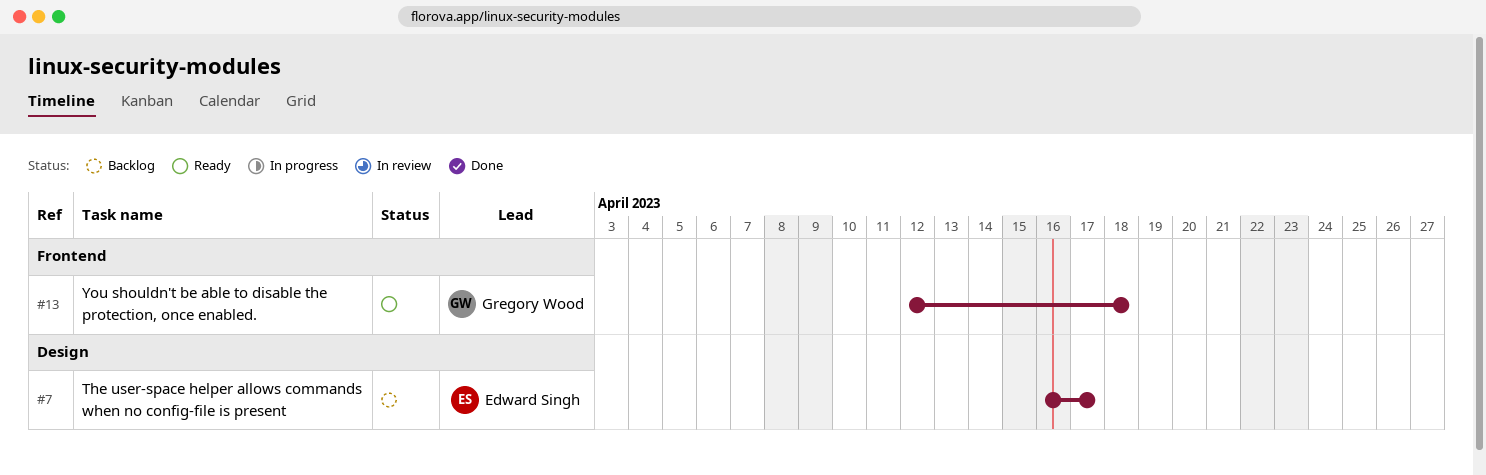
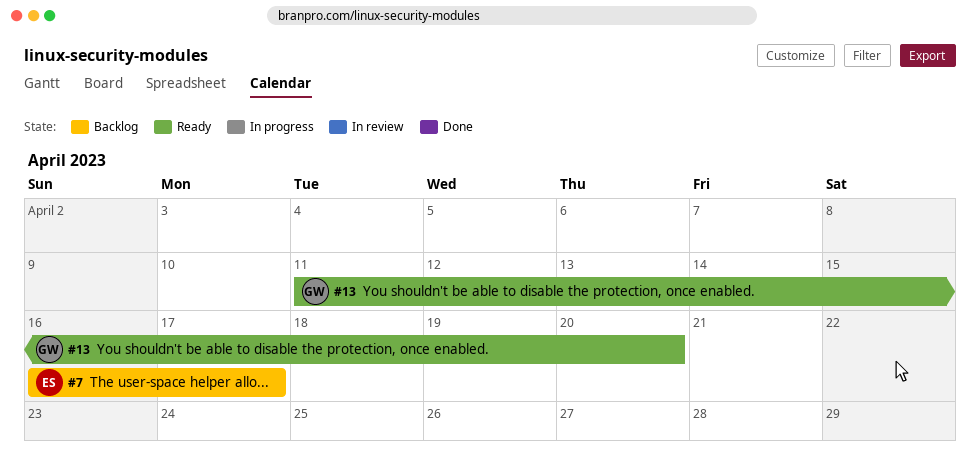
#13, start: Apr 12 -> Apr 11
#13, due: Apr 18 -> Apr 20

